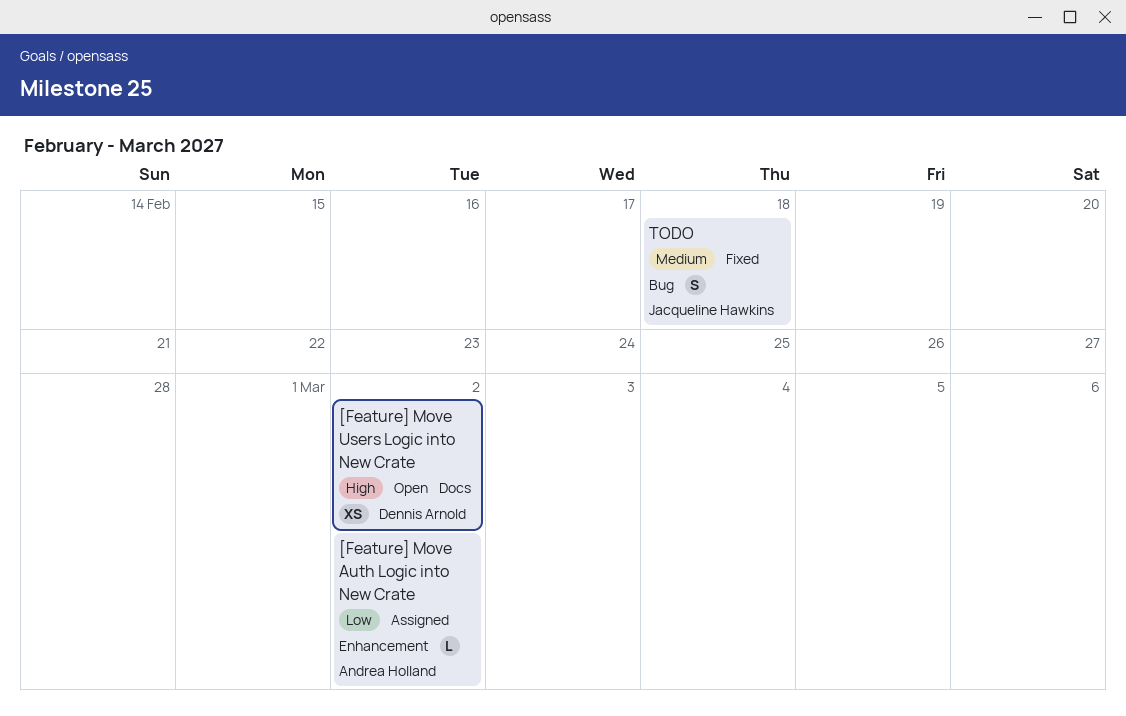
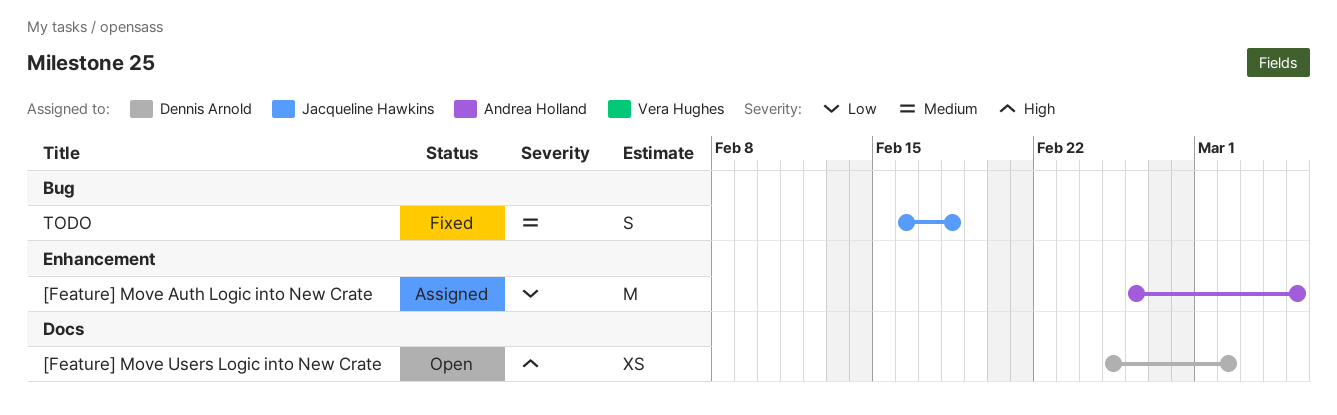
[Feature] Move Auth Logic into New Crate, estimate: L -> M
[Feature] Move Auth Logic into New Crate, due: Mar 2 -> Mar 5

